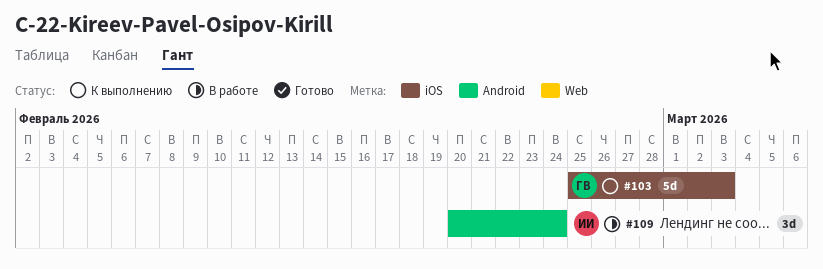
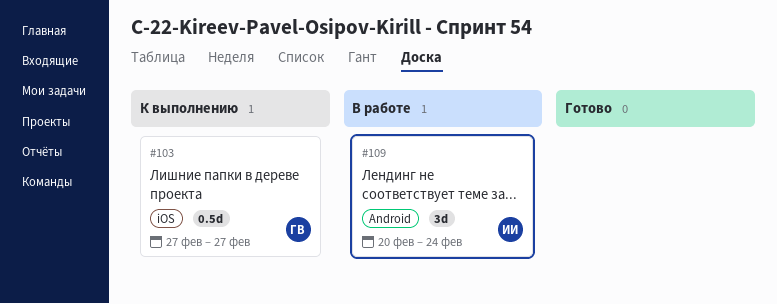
#103, estimate: 5d -> 0.5d
#103, start: Feb 25 -> Feb 27
#103, due: Mar 3 -> Feb 27

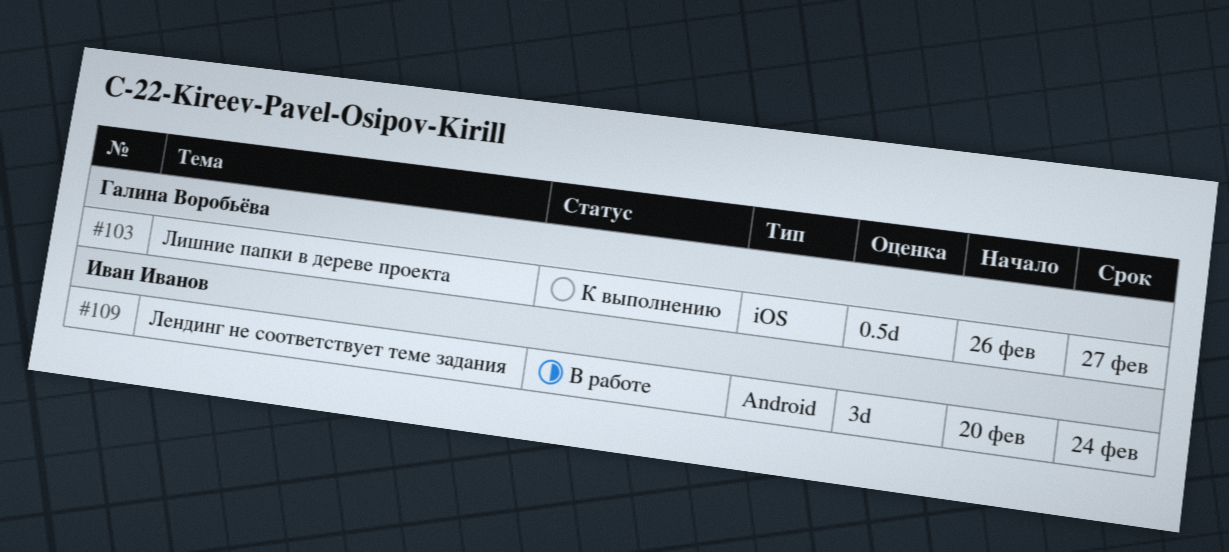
#103, start: Feb 27 -> Feb 26

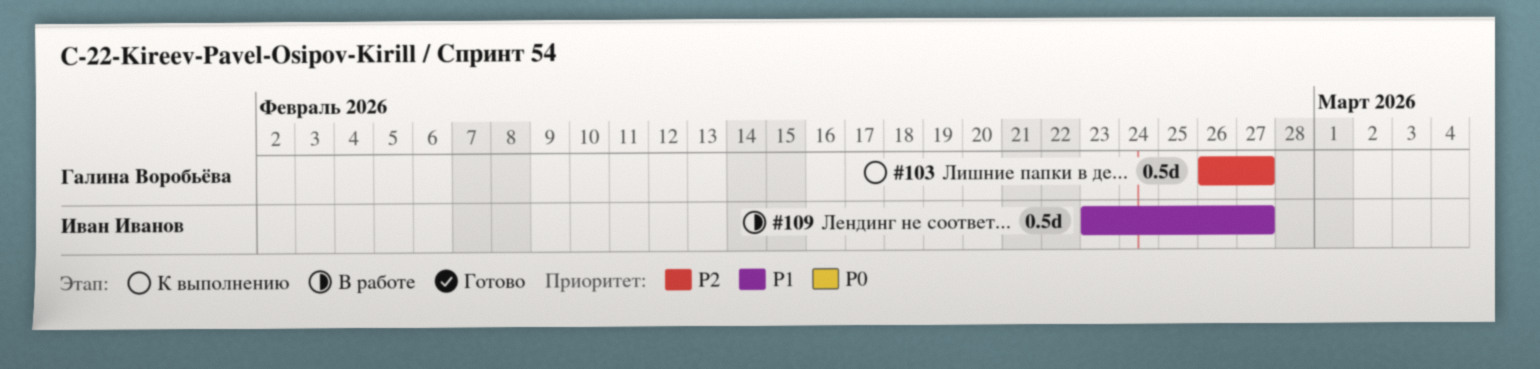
#109, estimate: 3d -> 0.5d
#109, start: Feb 20 -> Feb 23
#109, due: Feb 24 -> Feb 27

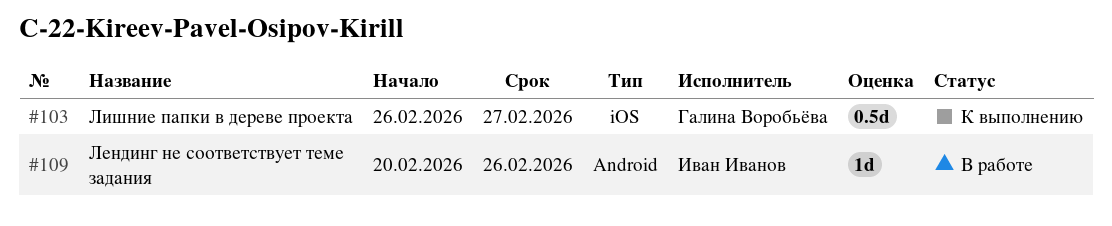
#109, estimate: 0.5d -> 1d
#109, start: Feb 23 -> Feb 20
#109, due: Feb 27 -> Feb 26

